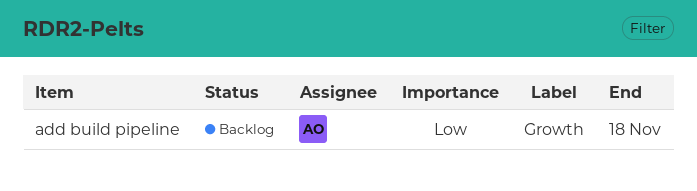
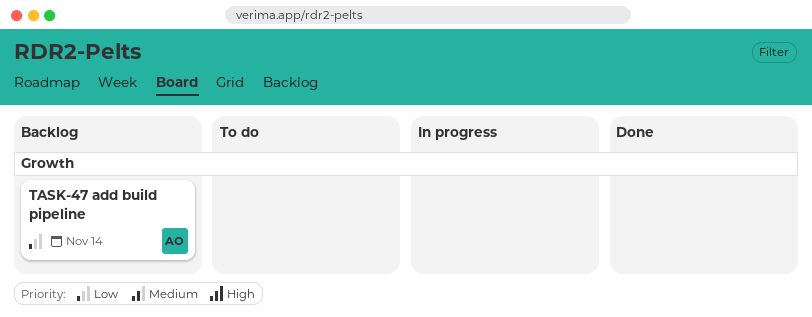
add build pipeline, due: Nov 18 -> Nov 14

